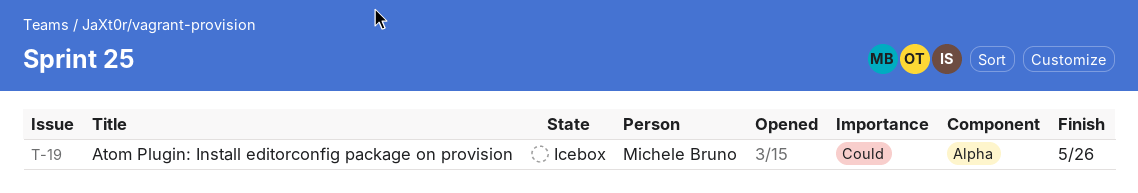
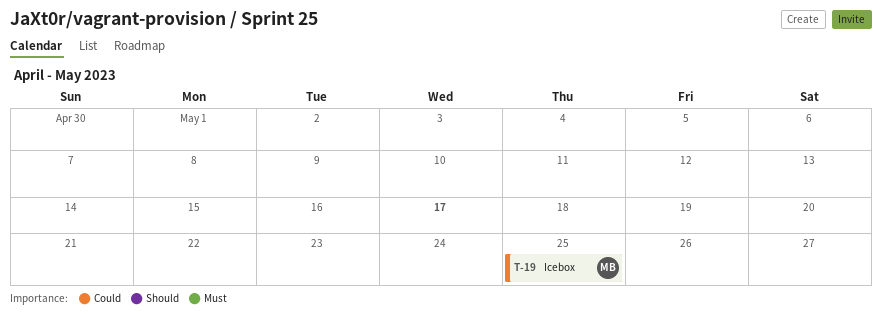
T-19, due: May 26 -> May 25

